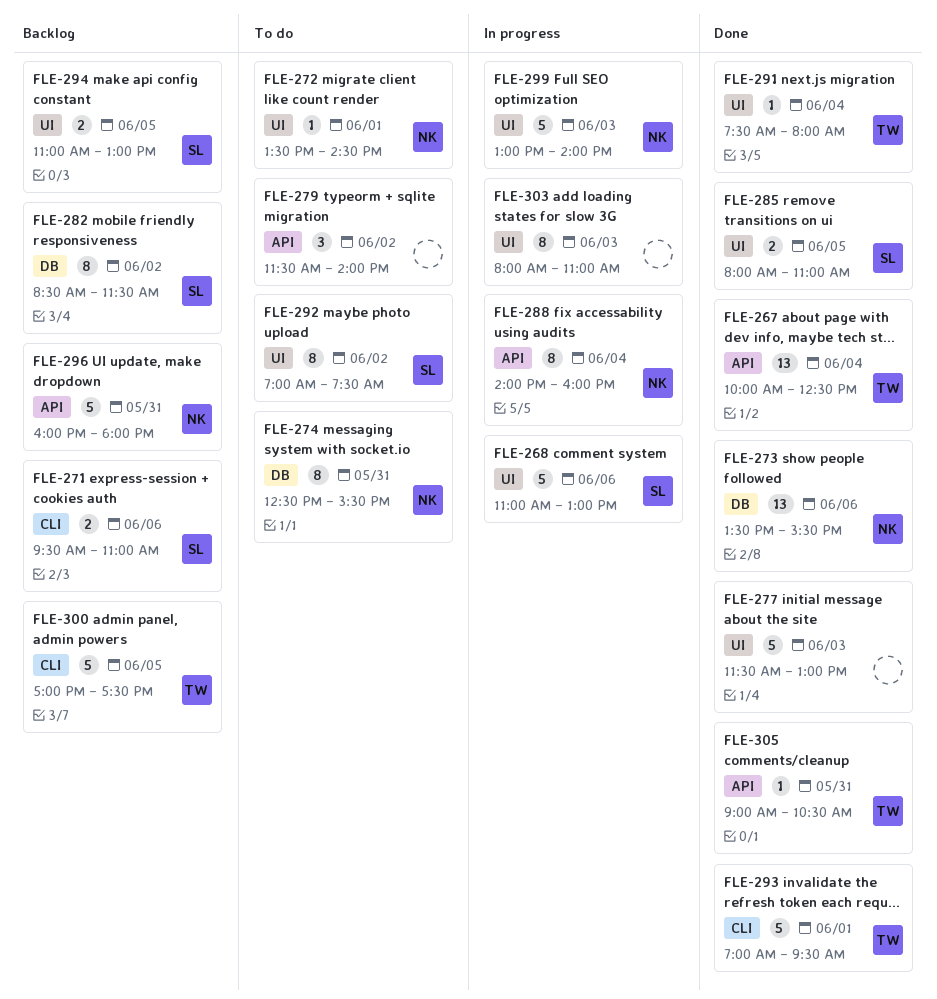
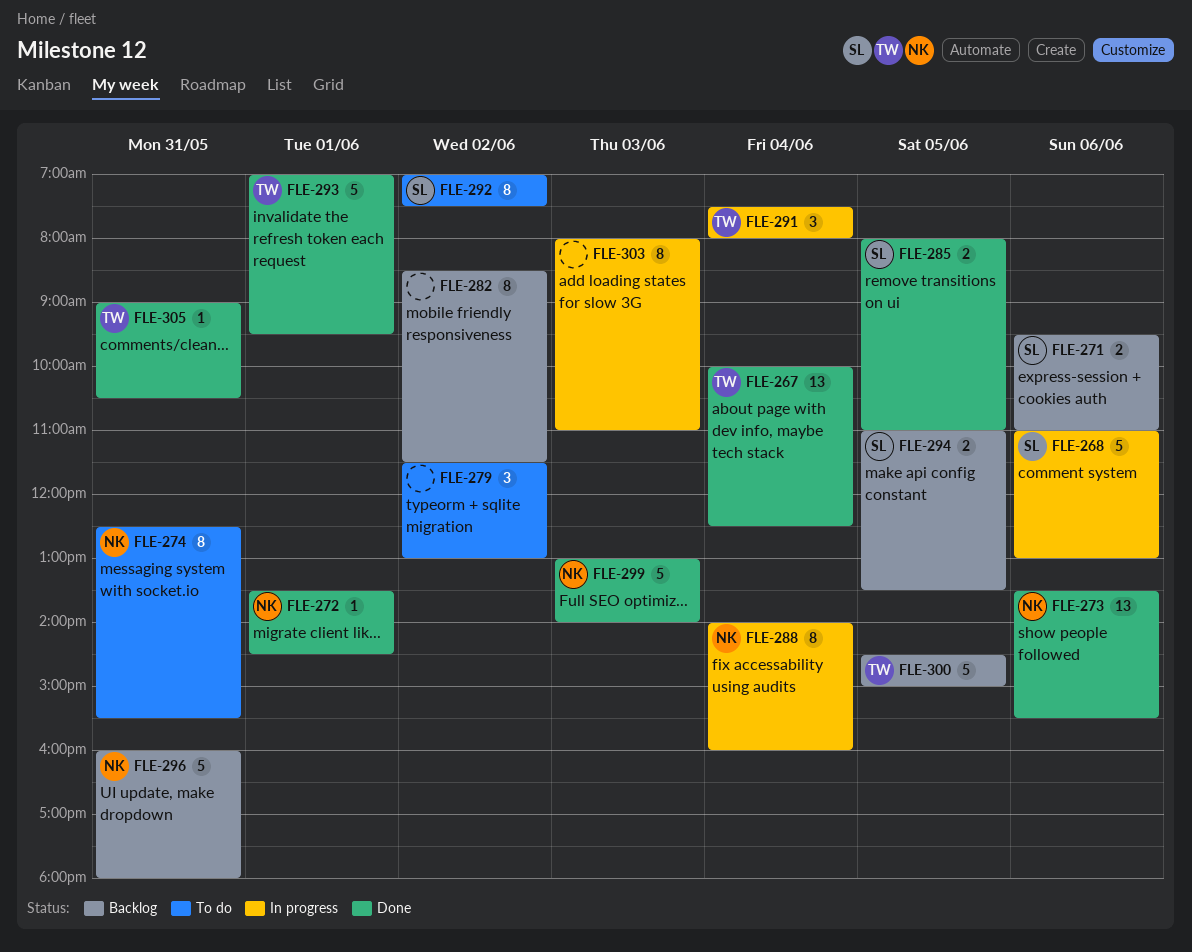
FLE-272, status: To do -> Done
FLE-277: present -> none
FLE-279, ends: 14:00 -> 13:00
FLE-282, owner: SL -> none
FLE-291, status: Done -> In progress
FLE-291, estimate: 1 -> 3
FLE-294, ends: 13:00 -> 13:30
FLE-299, status: In progress -> Done
FLE-300, begins: 17:00 -> 14:30
FLE-300, ends: 17:30 -> 15:00

